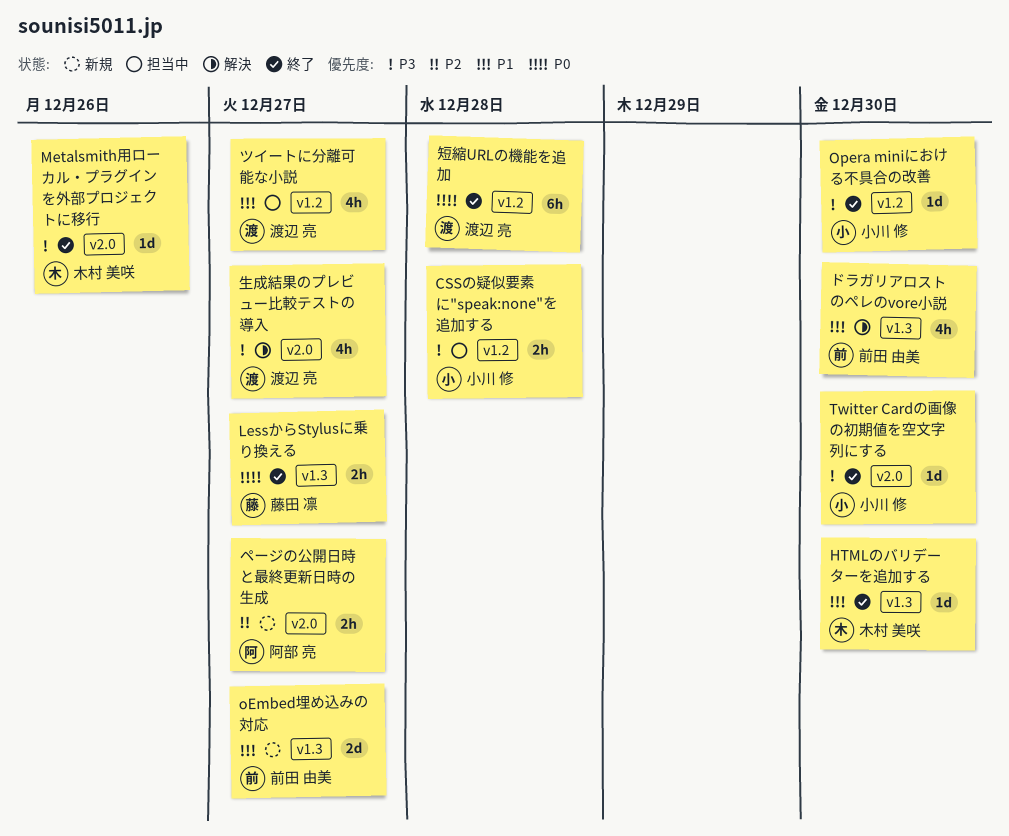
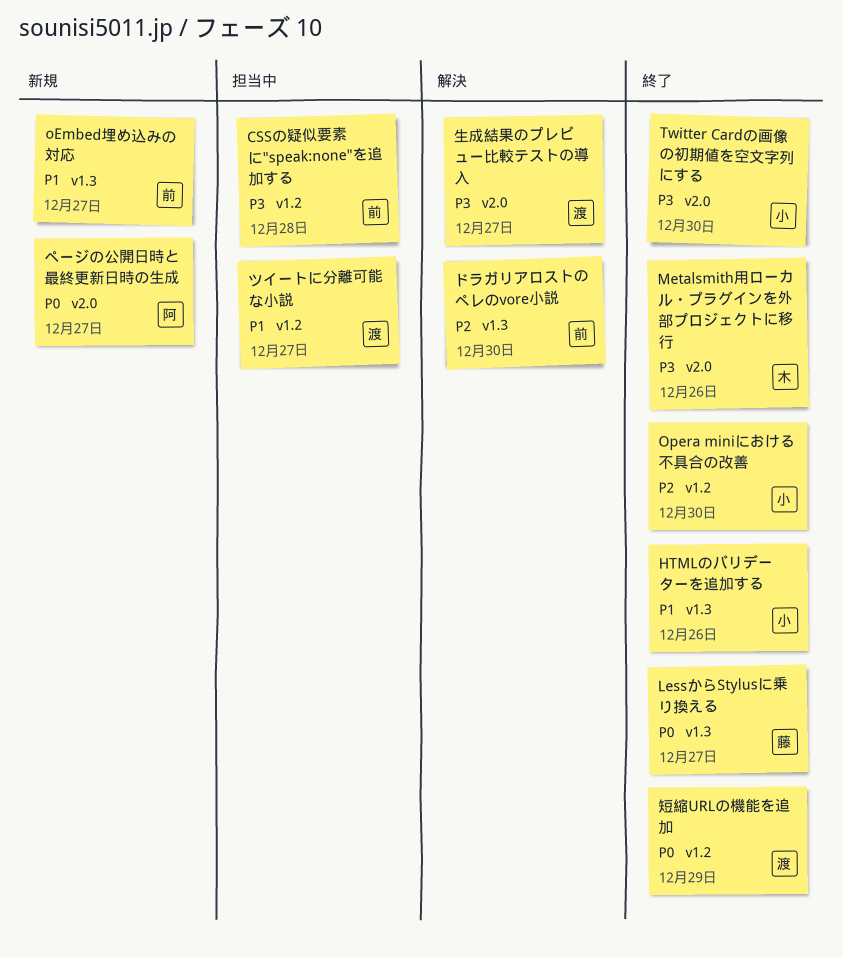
CSSの疑似要素に"speak:none"を追加する, owner: 小川 修 -> 前田 由美
HTMLのバリデーターを追加する, owner: 木村 美咲 -> 小川 修
HTMLのバリデーターを追加する, due: Dec 30 -> Dec 26
Opera miniにおける不具合の改善, priority: P3 -> P2
ドラガリアロストのペレのvore小説, priority: P1 -> P2
ページの公開日時と最終更新日時の生成, priority: P2 -> P0
短縮URLの機能を追加, due: Dec 28 -> Dec 29

